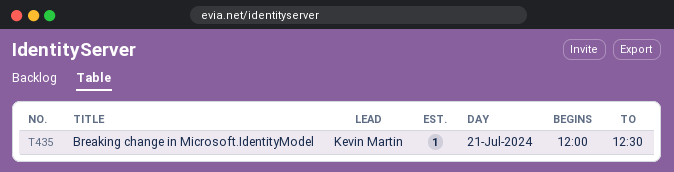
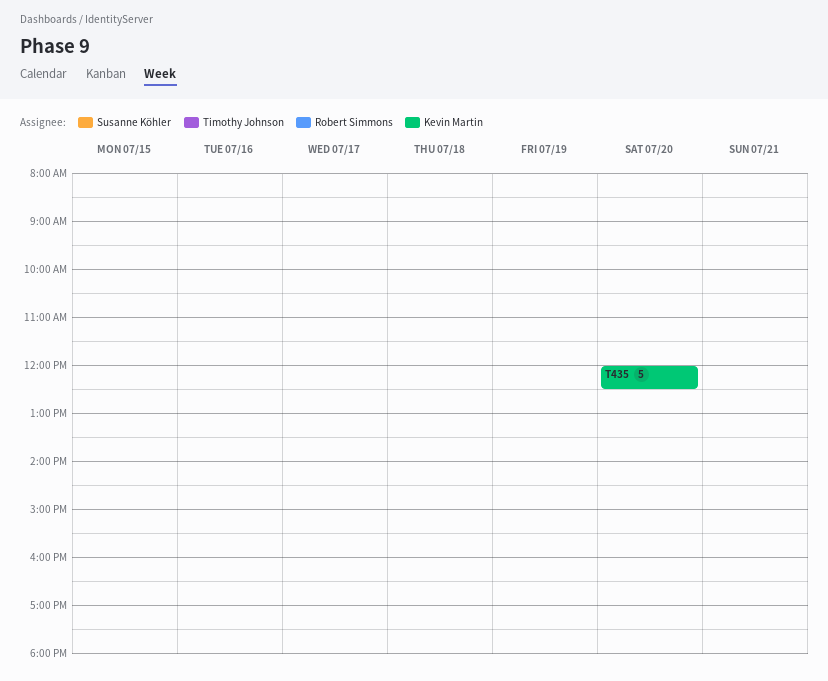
T435, estimate: 1 -> 5
T435, day: Jul 21 -> Jul 20

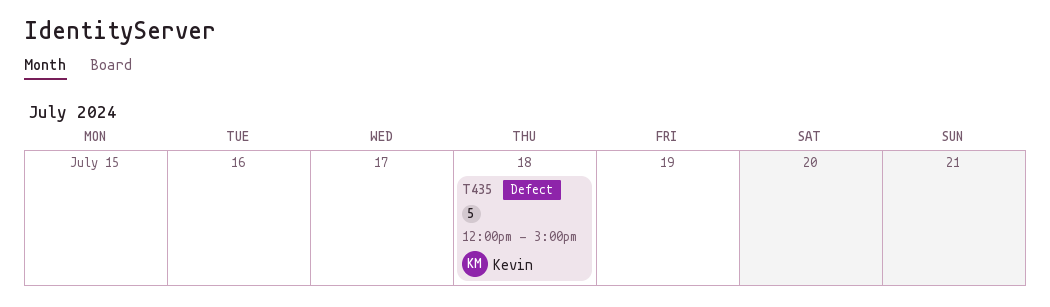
T435, day: Jul 20 -> Jul 18
T435, ends: 12:30 -> 15:00

